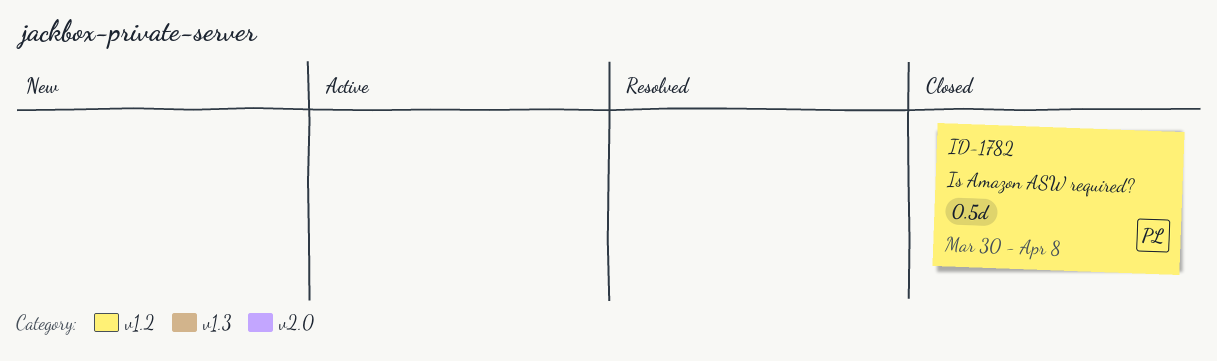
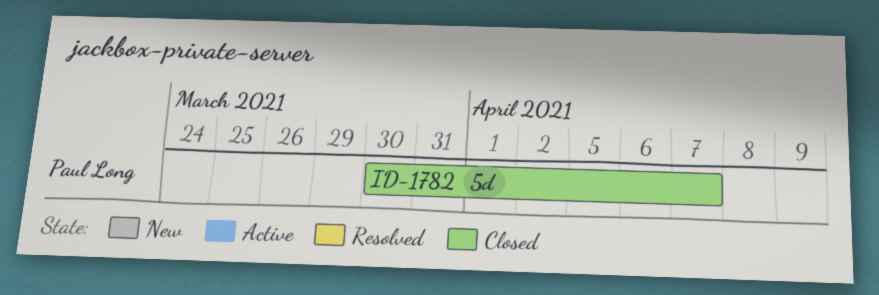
ID-1782, estimate: 0.5d -> 5d
ID-1782, due: Apr 8 -> Apr 7

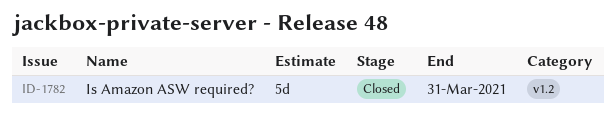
ID-1782, due: Apr 7 -> Mar 31

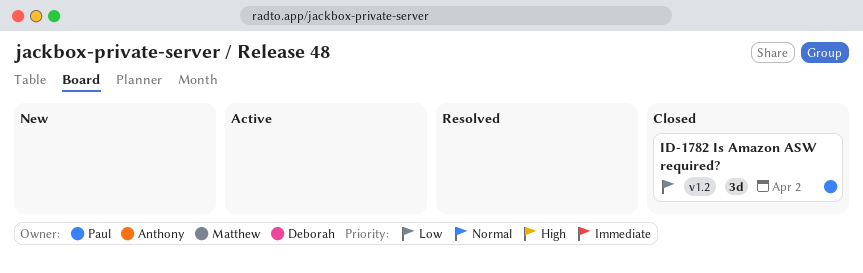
ID-1782, estimate: 5d -> 3d
ID-1782, due: Mar 31 -> Apr 2

